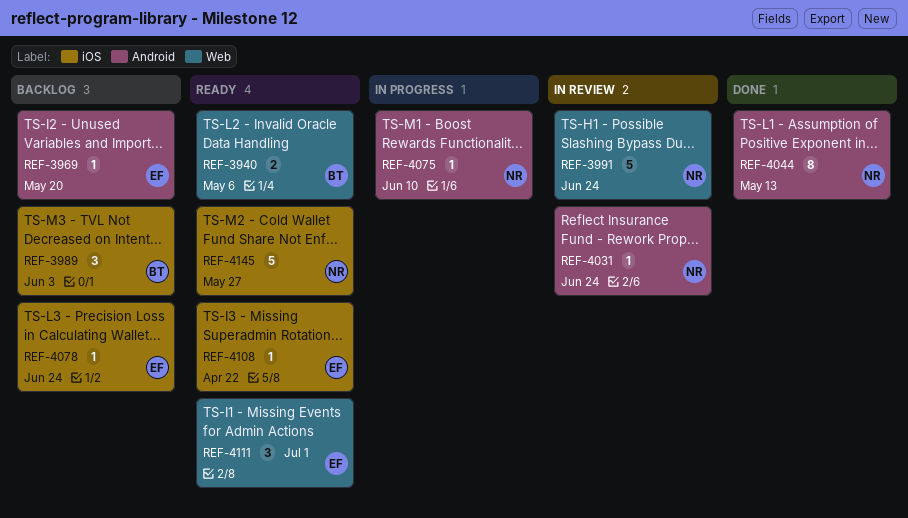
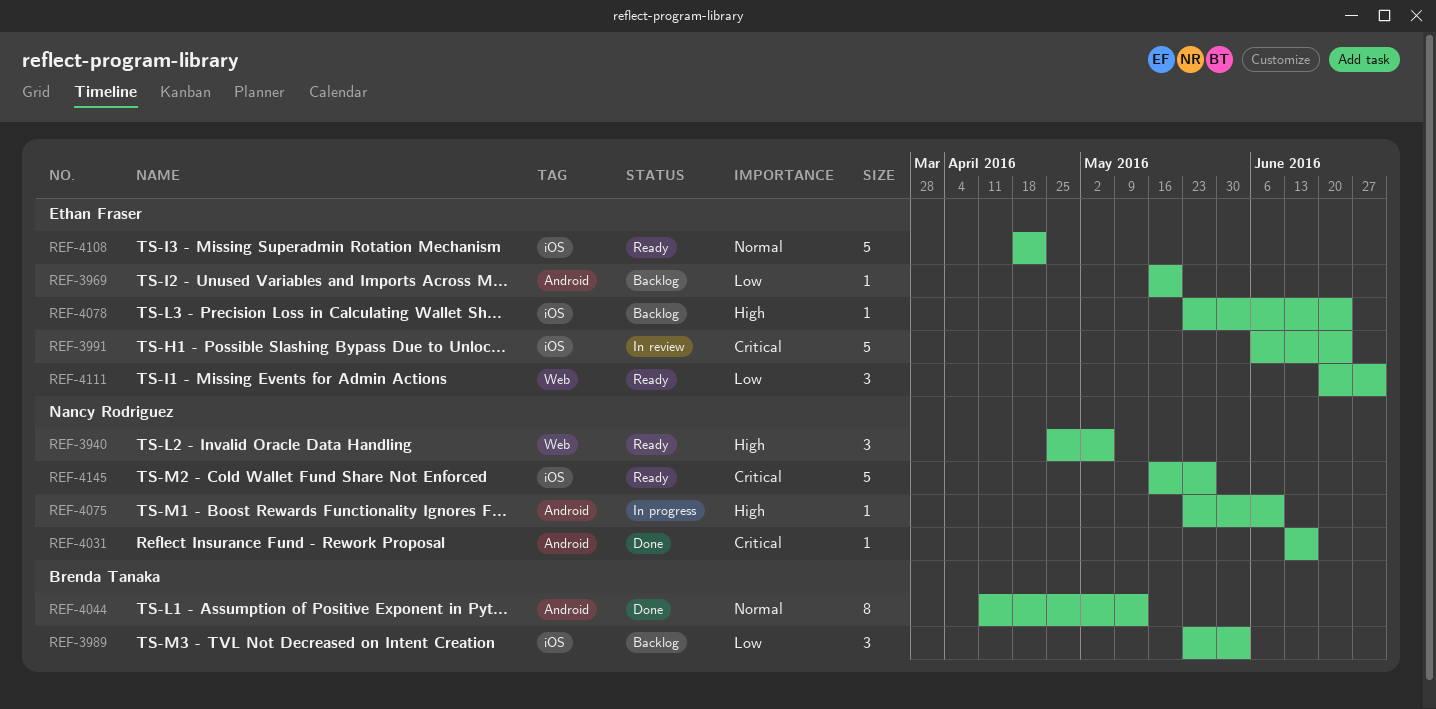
REF-3940, owner: Brenda Tanaka -> Nancy Rodriguez
REF-3940, estimate: 2 -> 3
REF-3991, owner: Nancy Rodriguez -> Ethan Fraser
REF-3991, label: Web -> iOS
REF-4031, status: In review -> Done
REF-4031, due: Jun 24 -> Jun 17
REF-4044, owner: Nancy Rodriguez -> Brenda Tanaka
REF-4108, estimate: 1 -> 5

